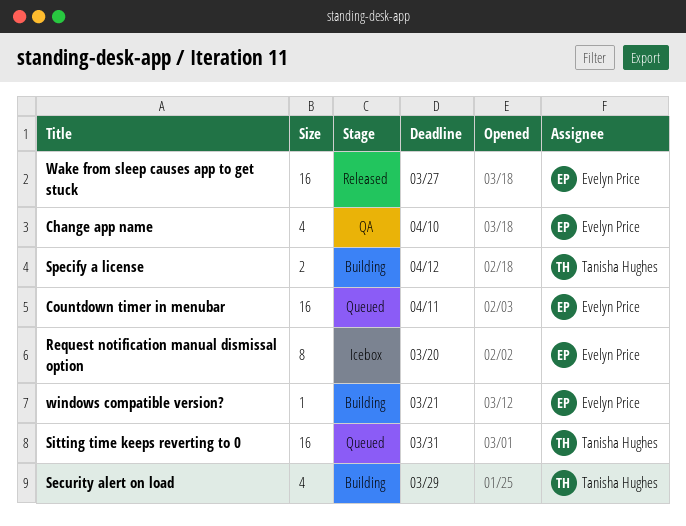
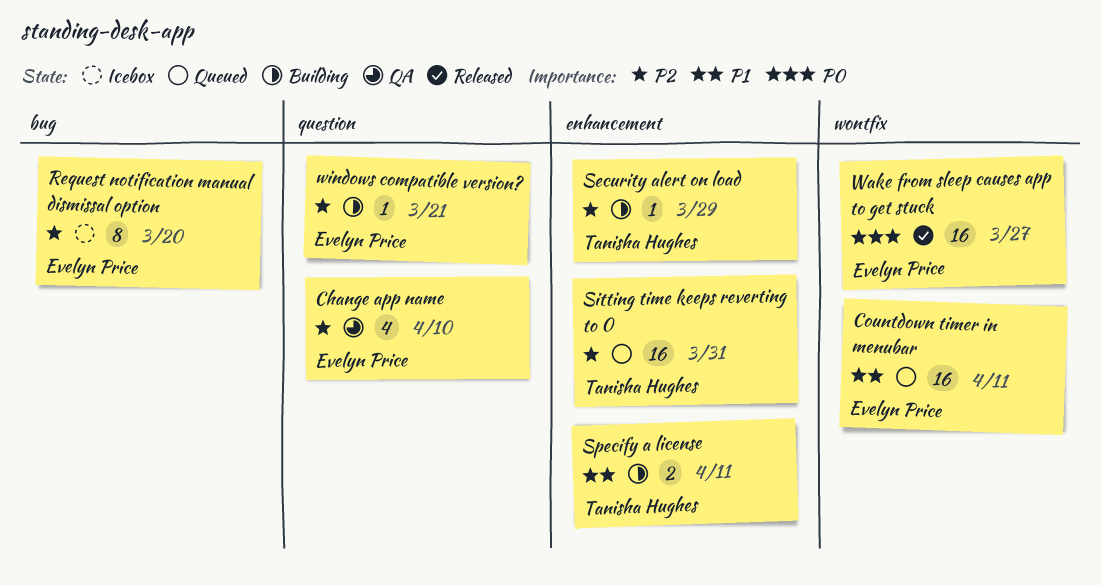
Security alert on load, estimate: 4 -> 1
Specify a license, due: Apr 12 -> Apr 11

